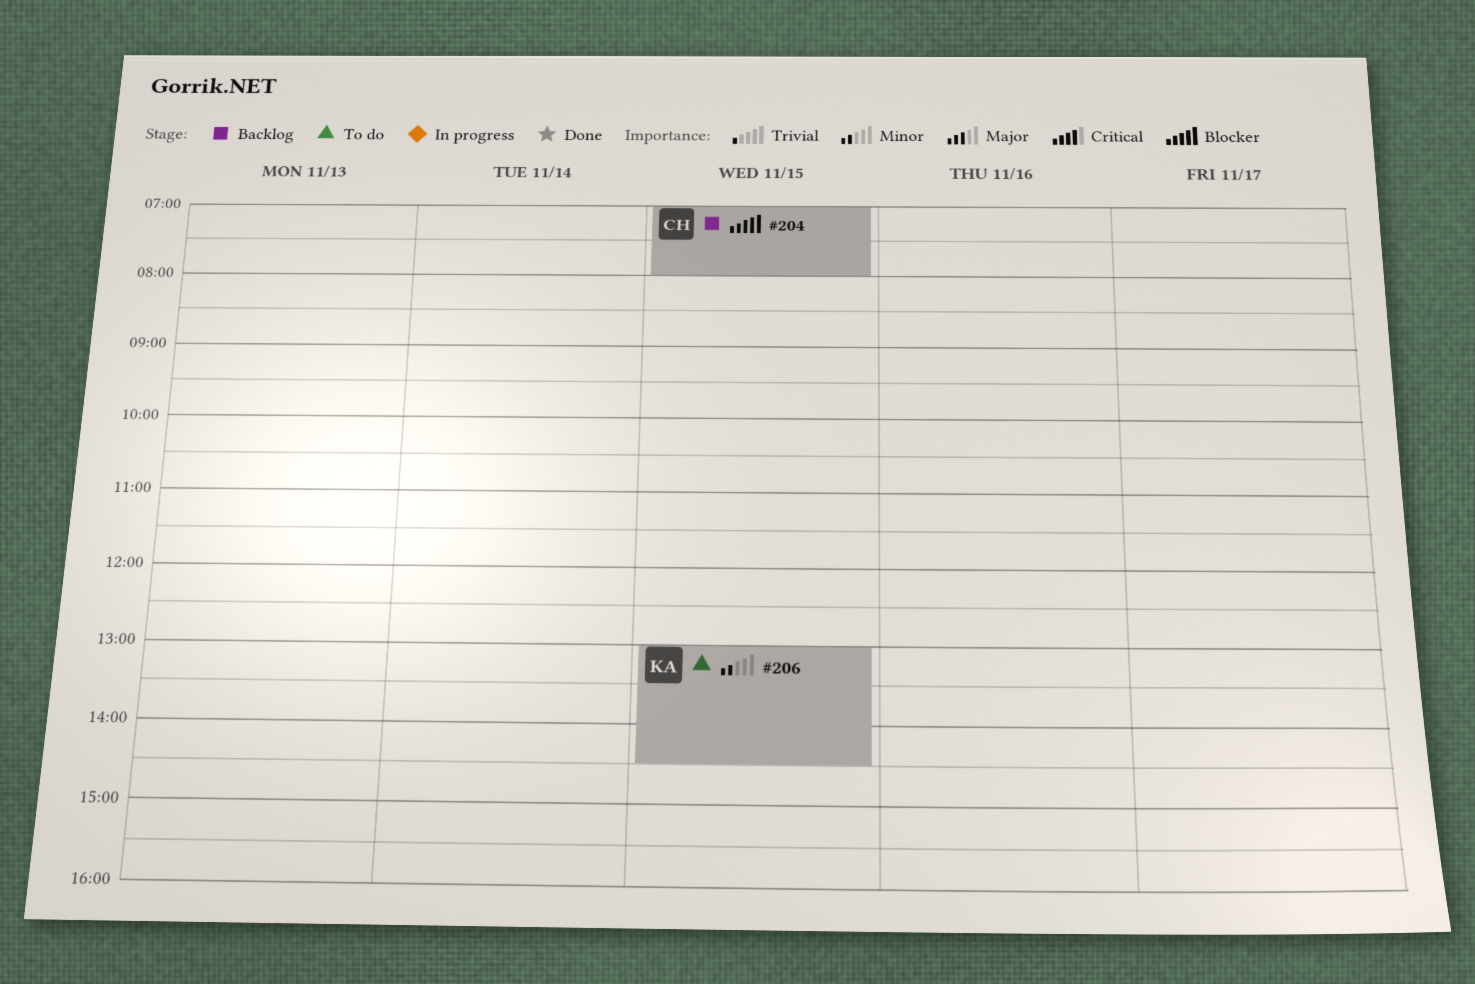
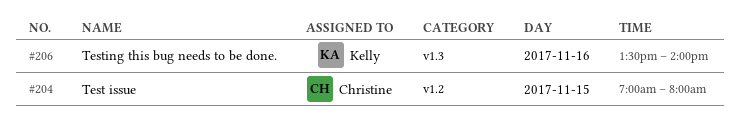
#206, day: Nov 15 -> Nov 16
#206, begins: 13:00 -> 13:30
#206, ends: 14:30 -> 14:00

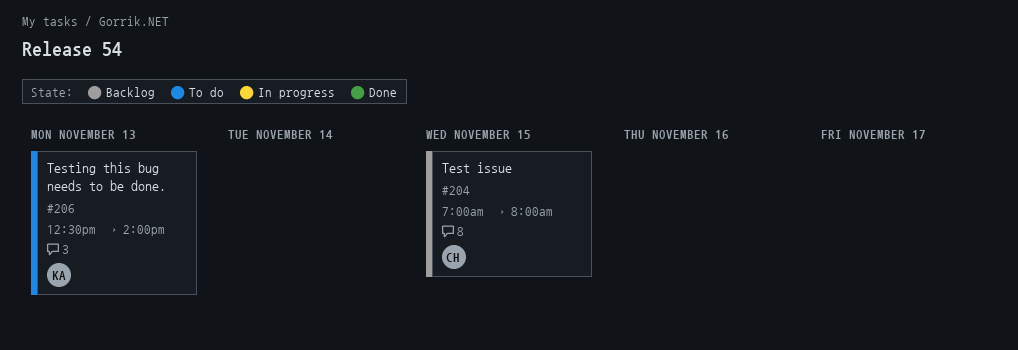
#206, day: Nov 16 -> Nov 13
#206, begins: 13:30 -> 12:30

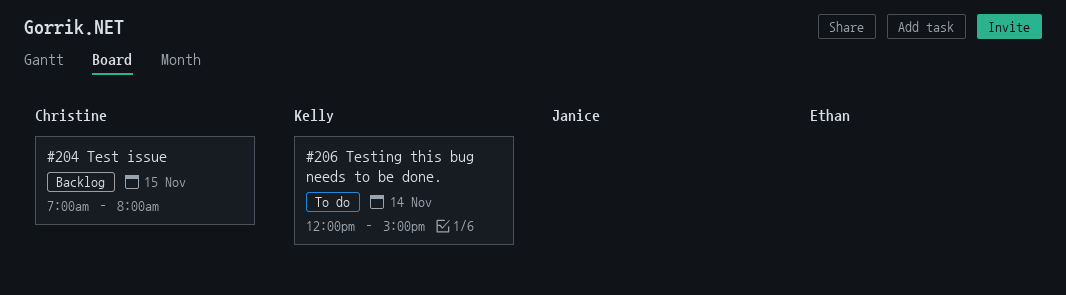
#206, day: Nov 13 -> Nov 14
#206, begins: 12:30 -> 12:00
#206, ends: 14:00 -> 15:00

